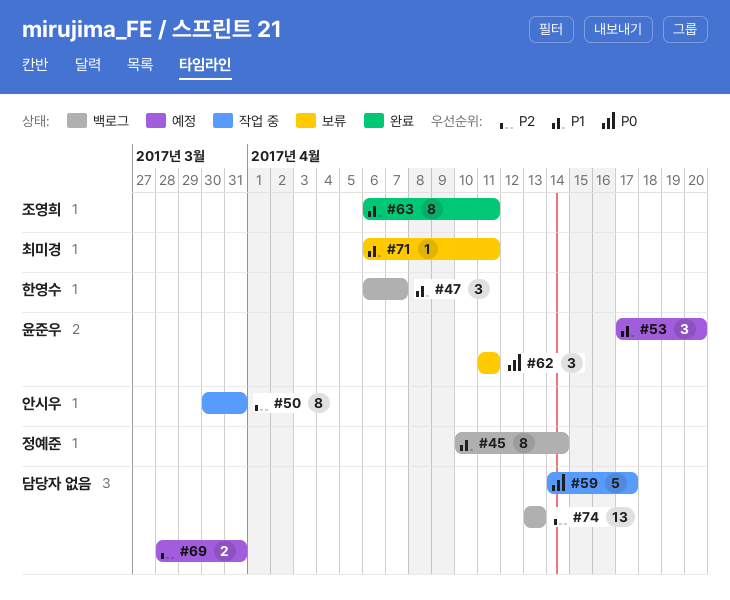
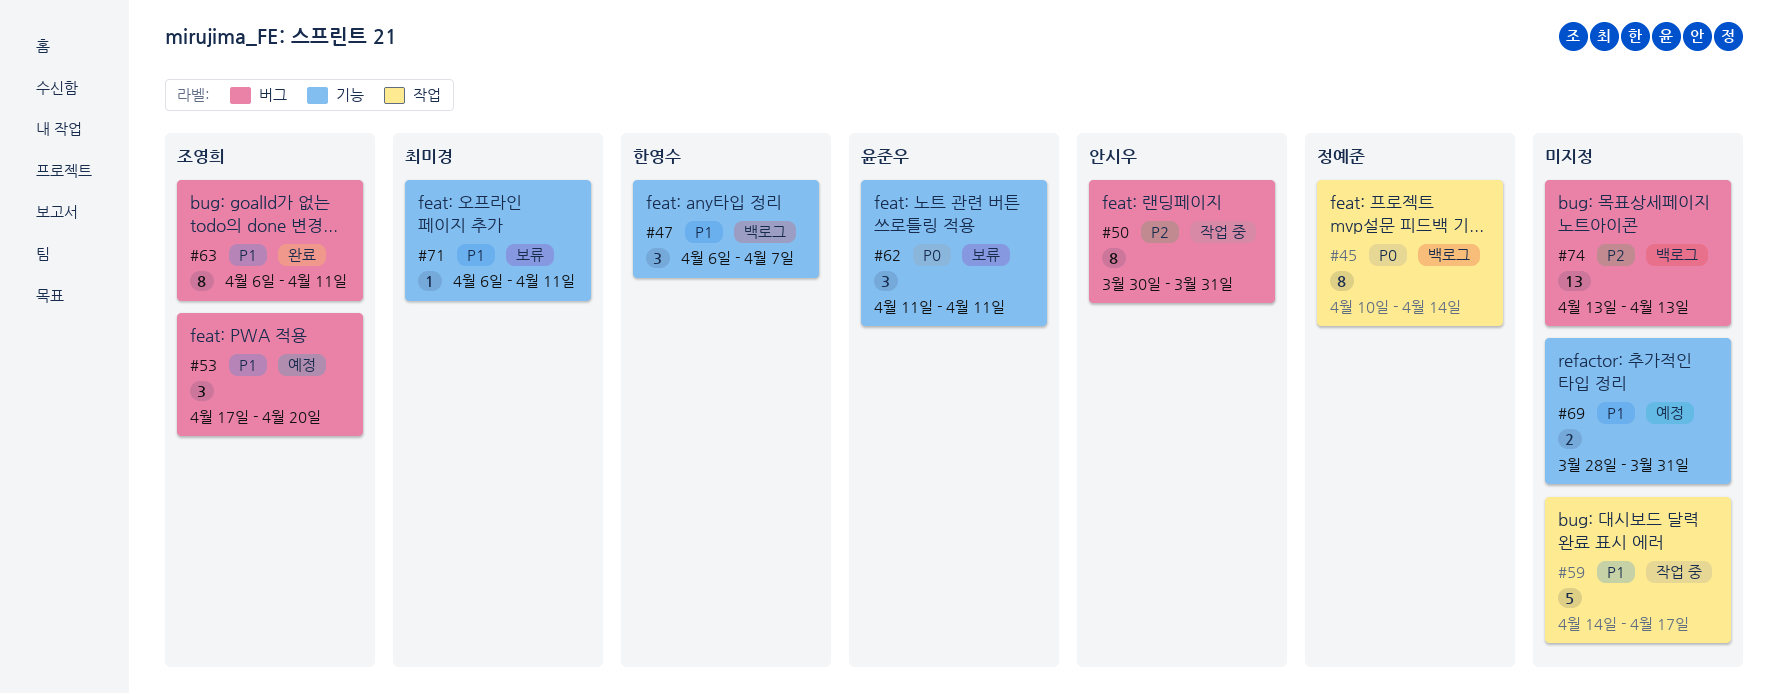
#45, priority: P1 -> P0
#53, owner: 윤준우 -> 조영희
#59, priority: P0 -> P1
#69, priority: P2 -> P1

